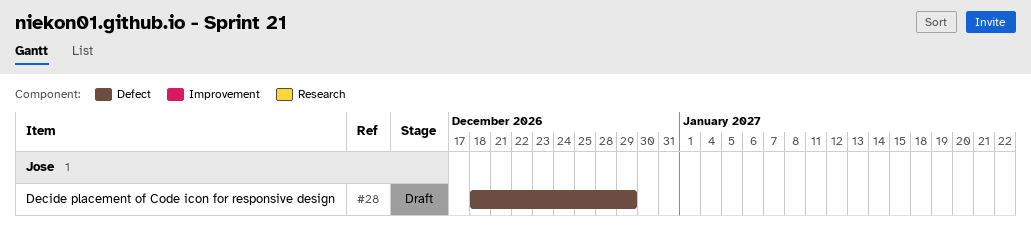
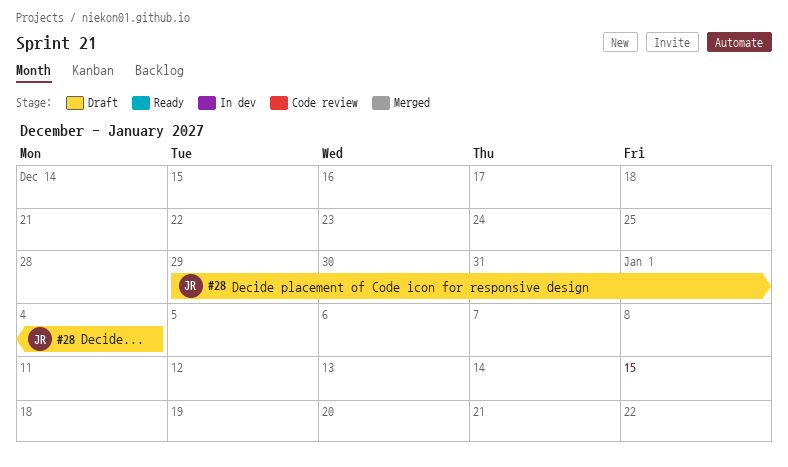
#28, start: Dec 18 -> Dec 29
#28, due: Dec 29 -> Jan 4

